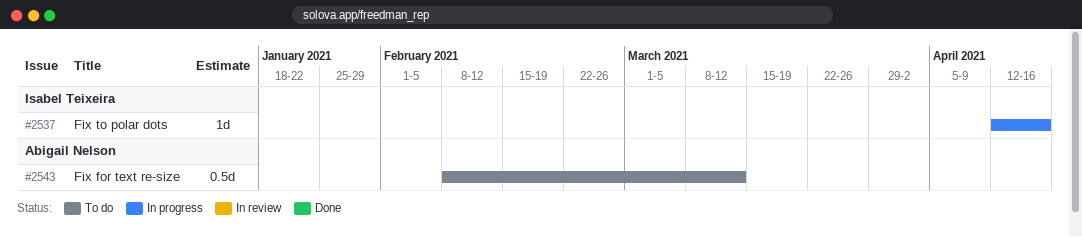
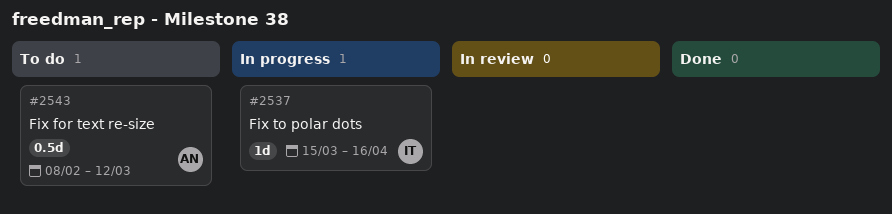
#2537, start: Apr 12 -> Mar 15

